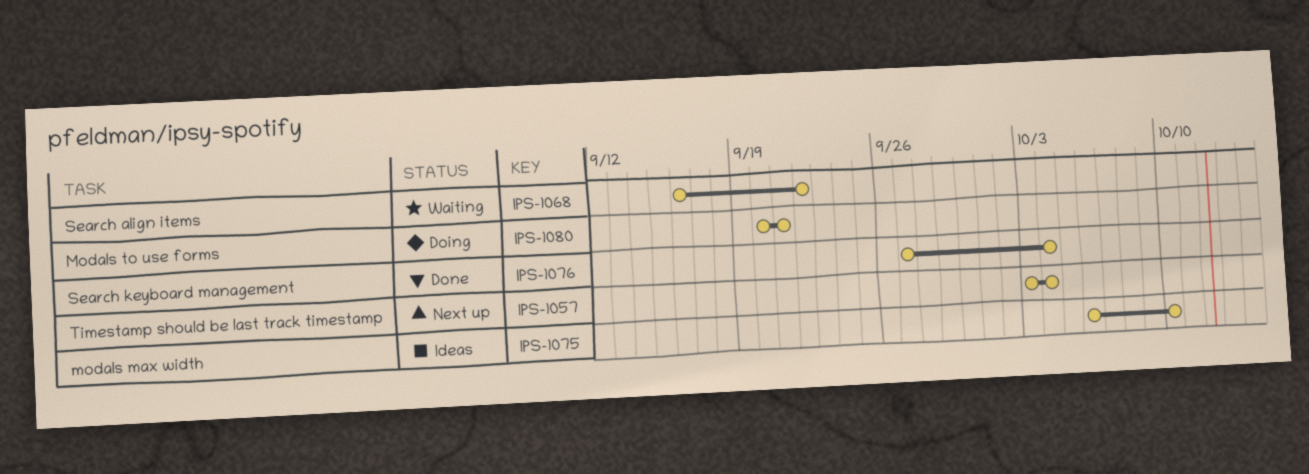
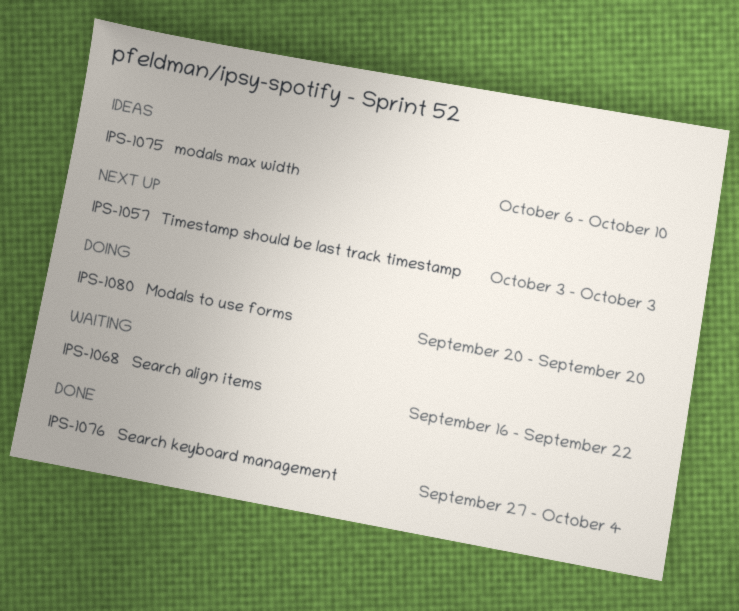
IPS-1057, due: Oct 4 -> Oct 3
IPS-1080, due: Sep 21 -> Sep 20

